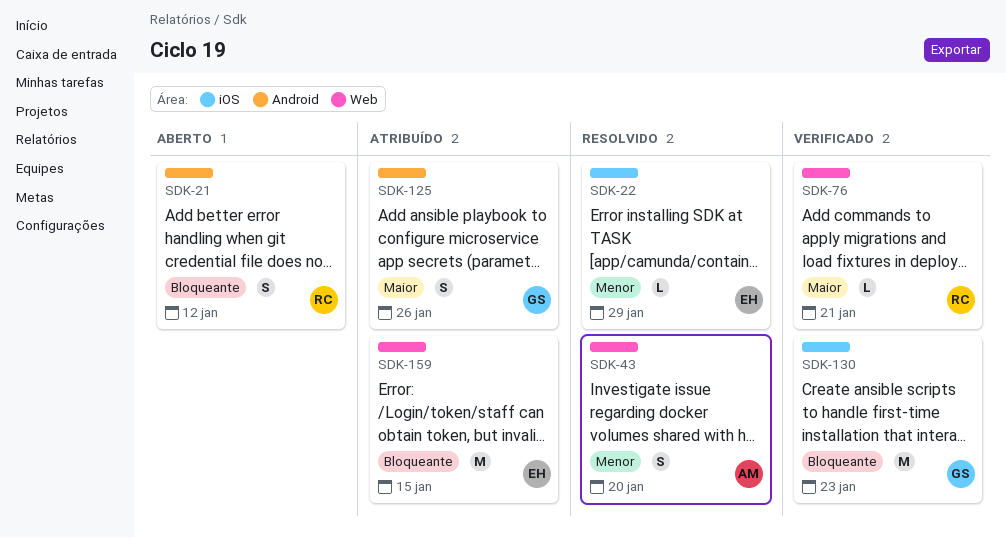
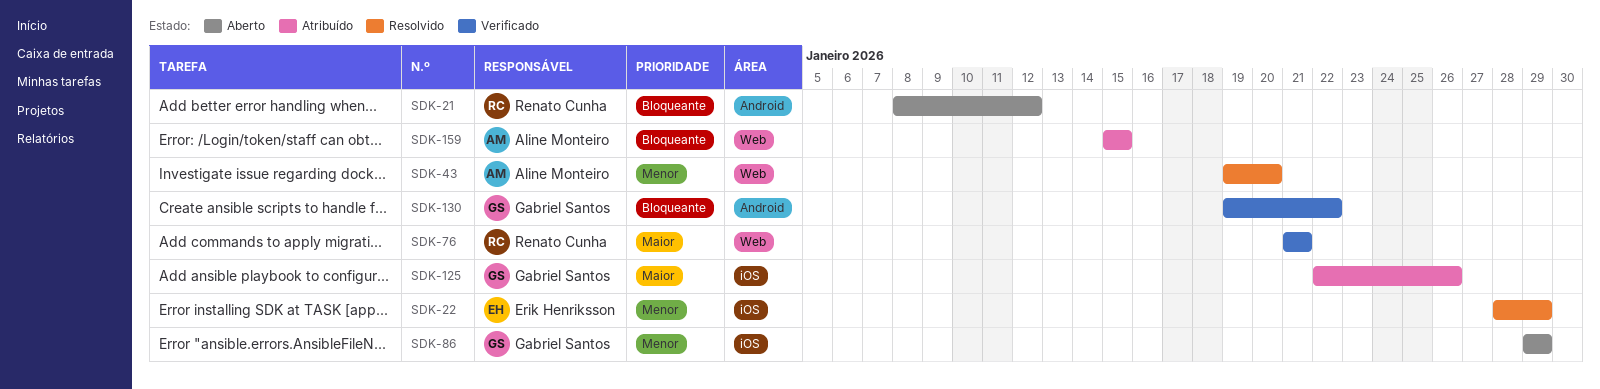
SDK-86: none -> present
SDK-125, label: Android -> iOS
SDK-130, label: iOS -> Android
SDK-130, due: Jan 23 -> Jan 22
SDK-159, owner: Erik Henriksson -> Aline Monteiro

